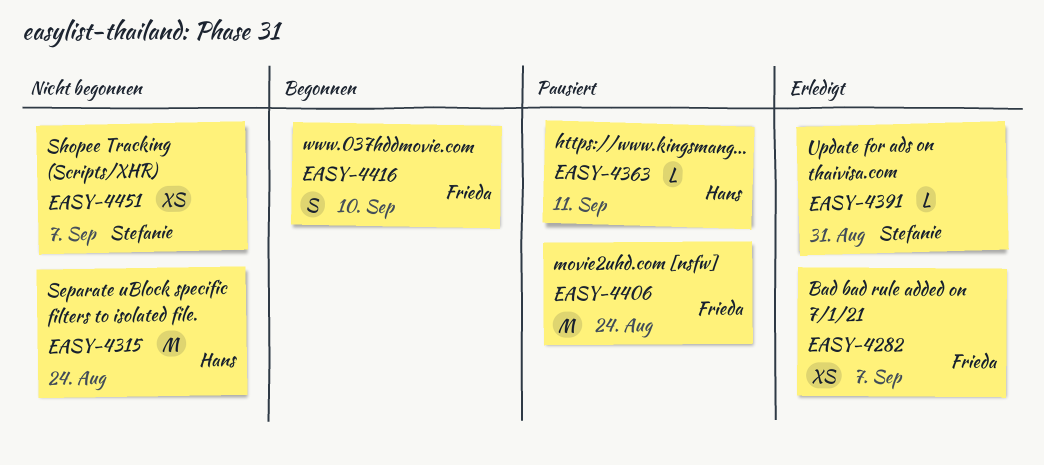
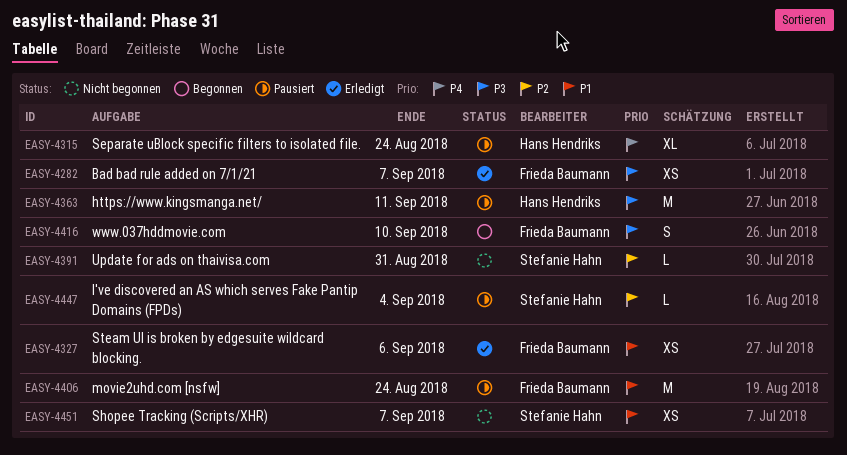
EASY-4315, status: Nicht begonnen -> Pausiert
EASY-4315, estimate: M -> XL
EASY-4327: none -> present
EASY-4363, estimate: L -> M
EASY-4391, status: Erledigt -> Nicht begonnen
EASY-4447: none -> present

